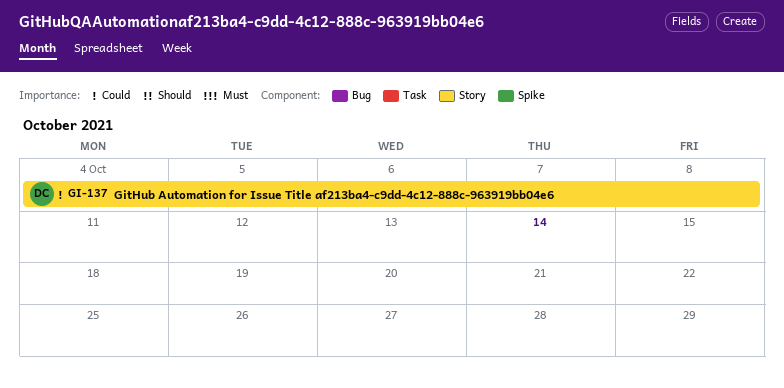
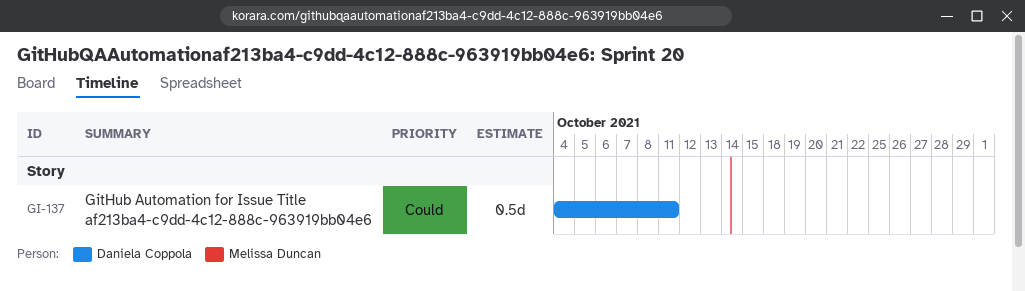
GI-137, due: Oct 8 -> Oct 11

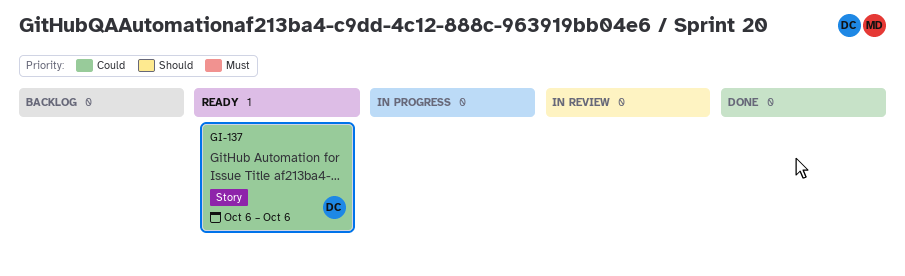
GI-137, start: Oct 4 -> Oct 6
GI-137, due: Oct 11 -> Oct 6

